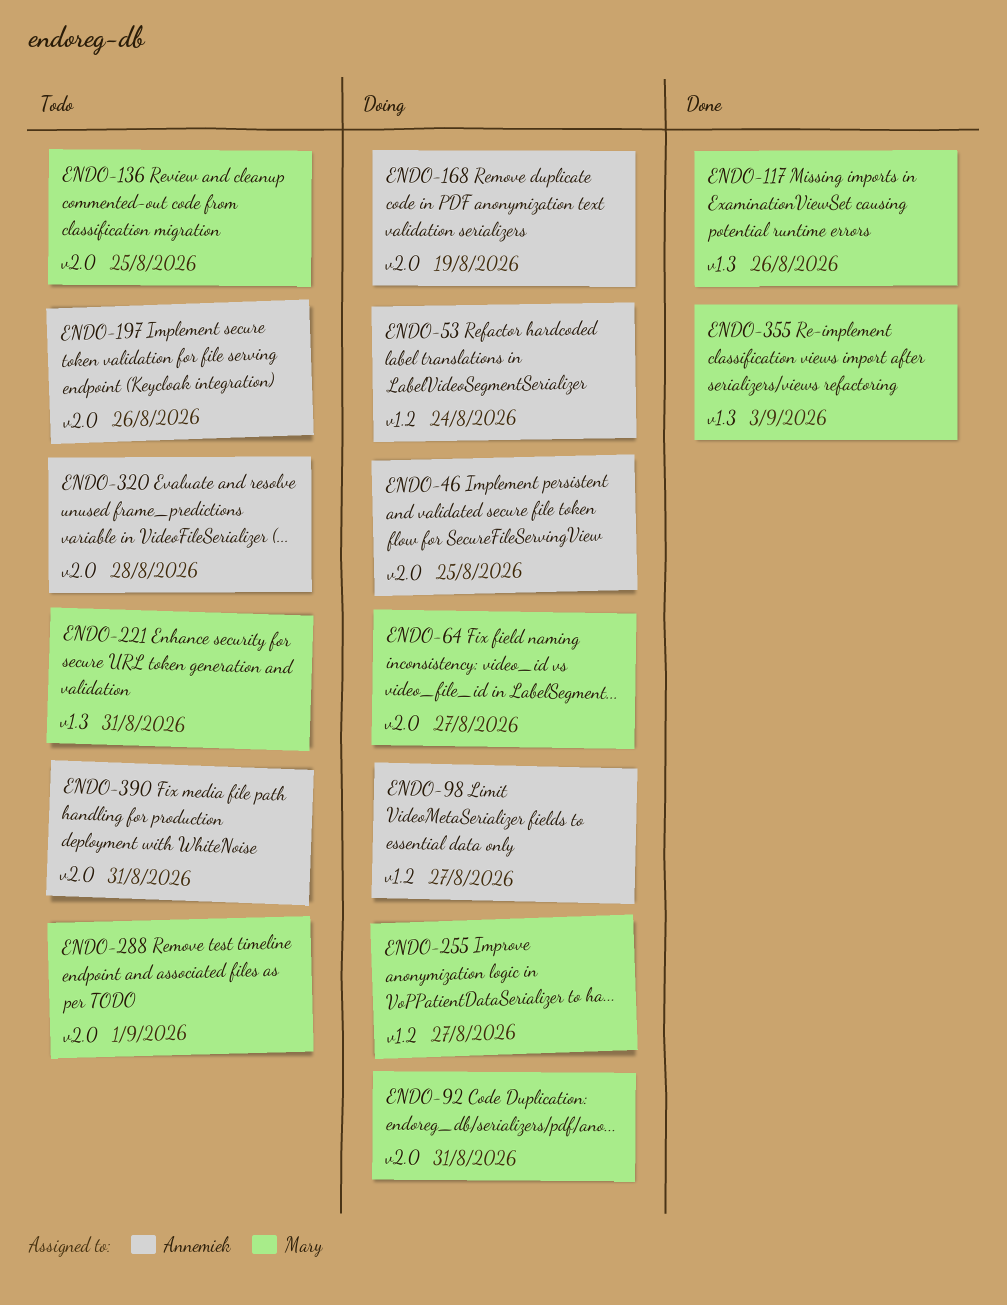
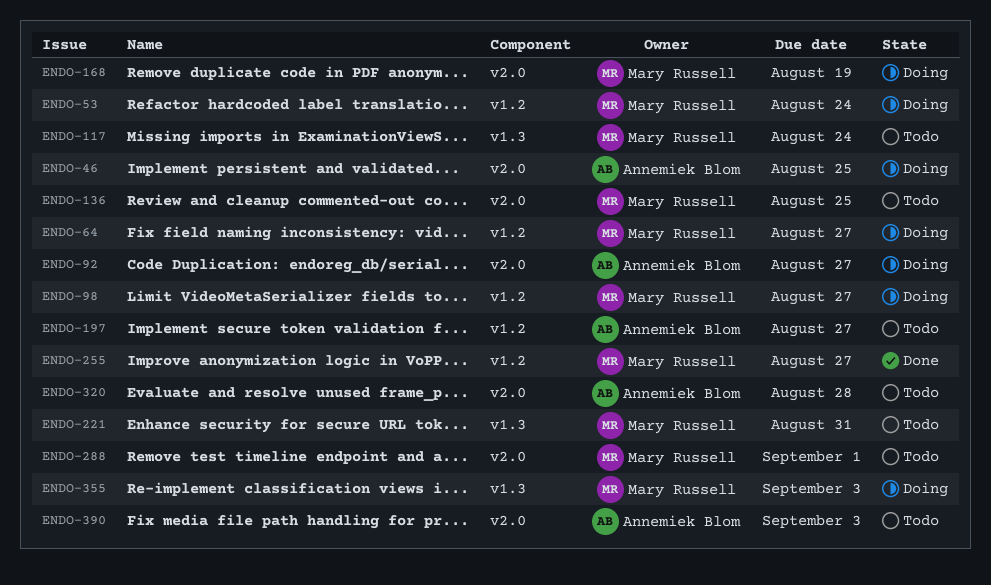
ENDO-53, owner: Annemiek Blom -> Mary Russell
ENDO-64, label: v2.0 -> v1.2
ENDO-92, owner: Mary Russell -> Annemiek Blom
ENDO-92, due: Aug 31 -> Aug 27
ENDO-98, owner: Annemiek Blom -> Mary Russell
ENDO-117, status: Done -> Todo
ENDO-117, due: Aug 26 -> Aug 24
ENDO-168, owner: Annemiek Blom -> Mary Russell
ENDO-197, label: v2.0 -> v1.2
ENDO-197, due: Aug 26 -> Aug 27
ENDO-255, status: Doing -> Done
ENDO-355, status: Done -> Doing
ENDO-390, due: Aug 31 -> Sep 3

